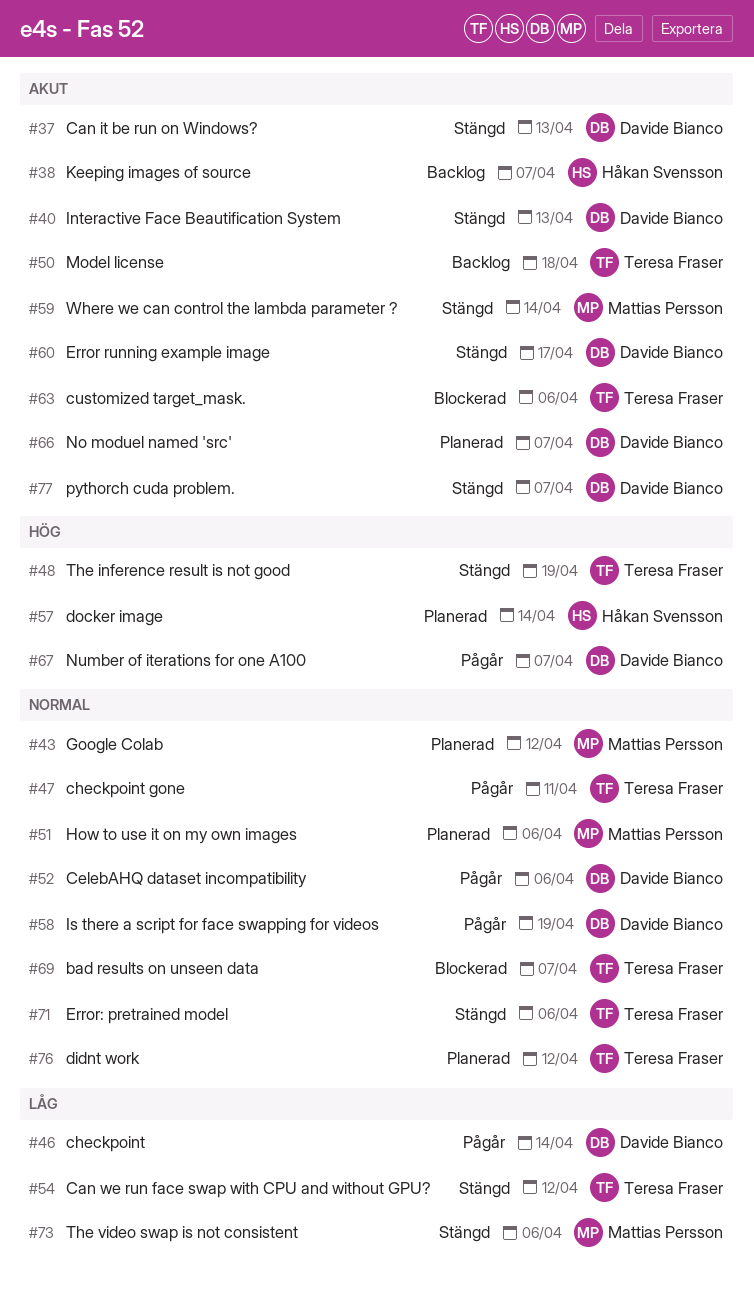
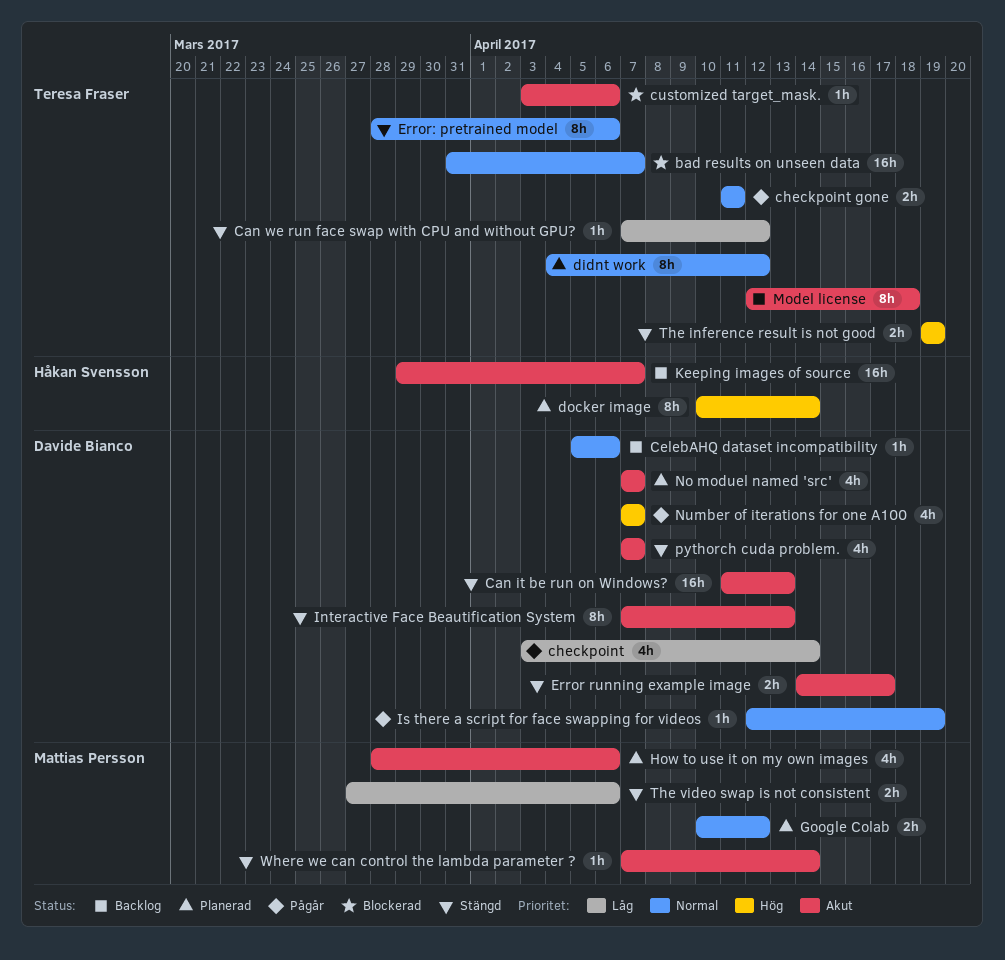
CelebAHQ dataset incompatibility, status: Pågår -> Backlog
How to use it on my own images, priority: Normal -> Akut

